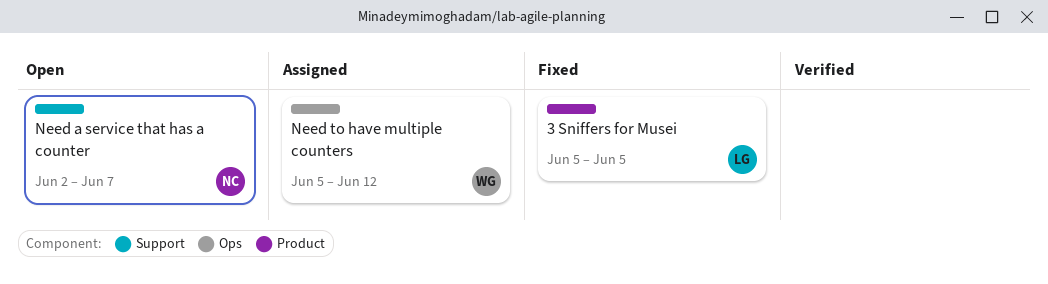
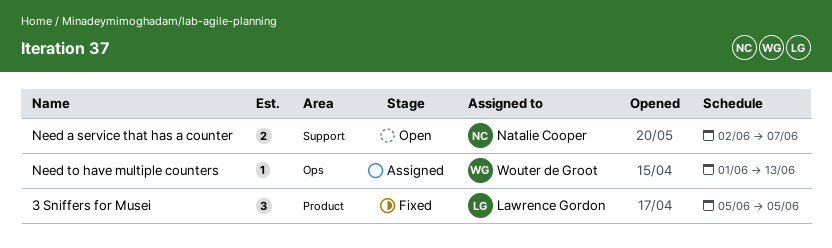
Need to have multiple counters, start: Jun 5 -> Jun 1
Need to have multiple counters, due: Jun 12 -> Jun 13

